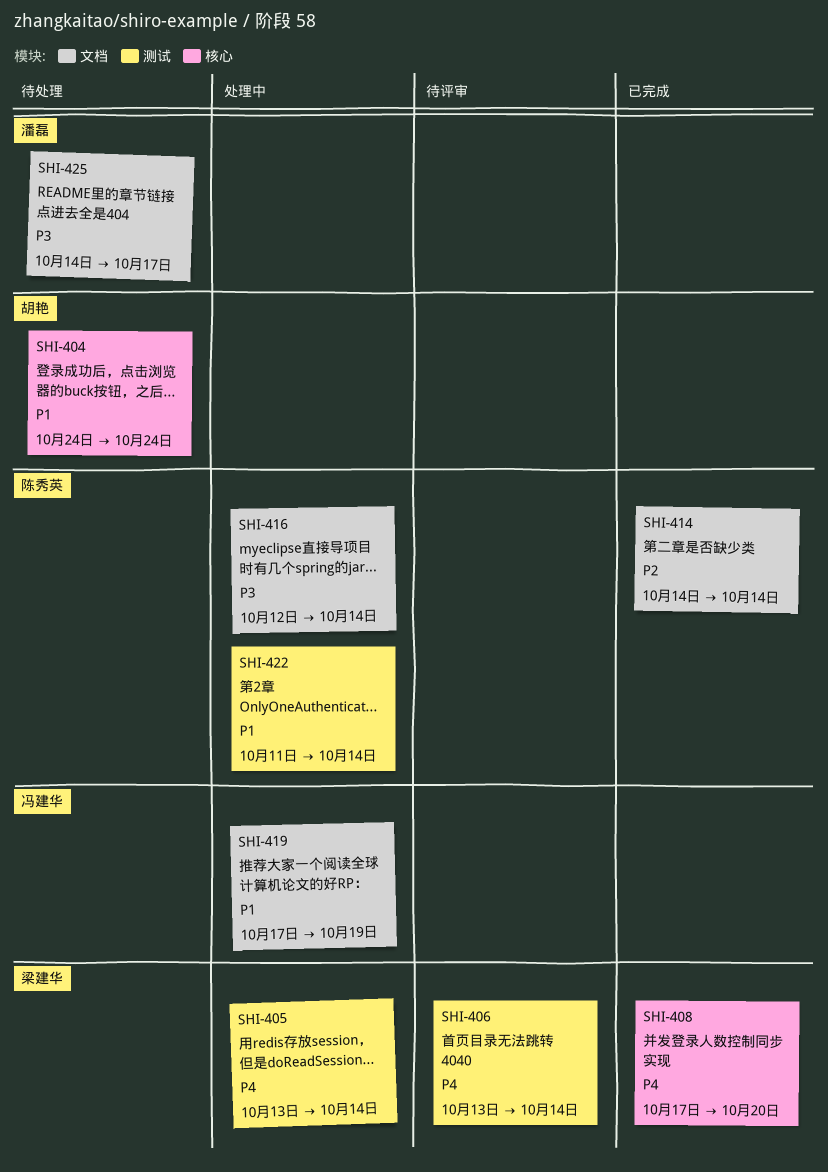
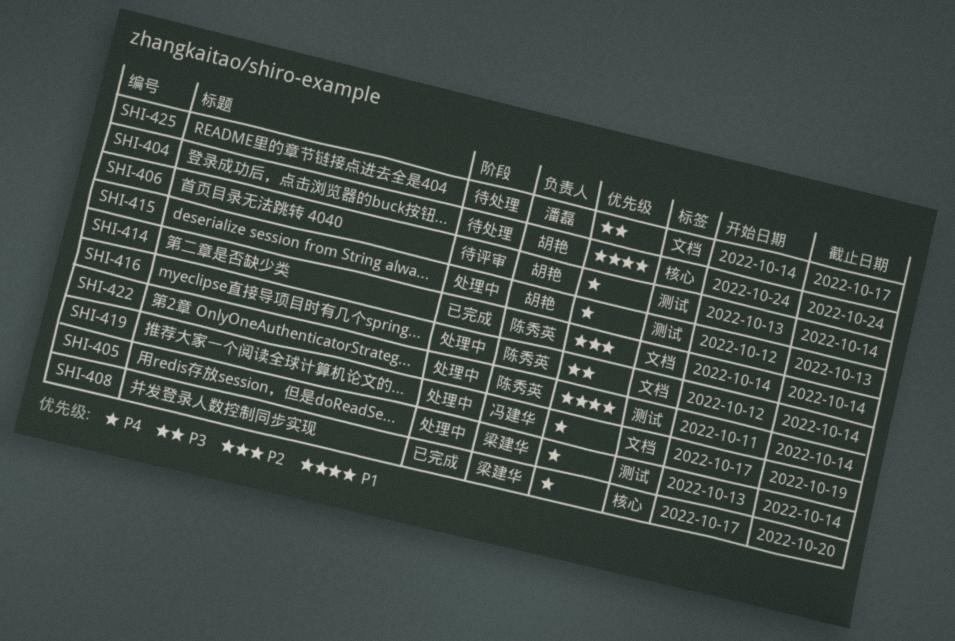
SHI-406, owner: 梁建华 -> 胡艳
SHI-415: none -> present
SHI-419, priority: P1 -> P4

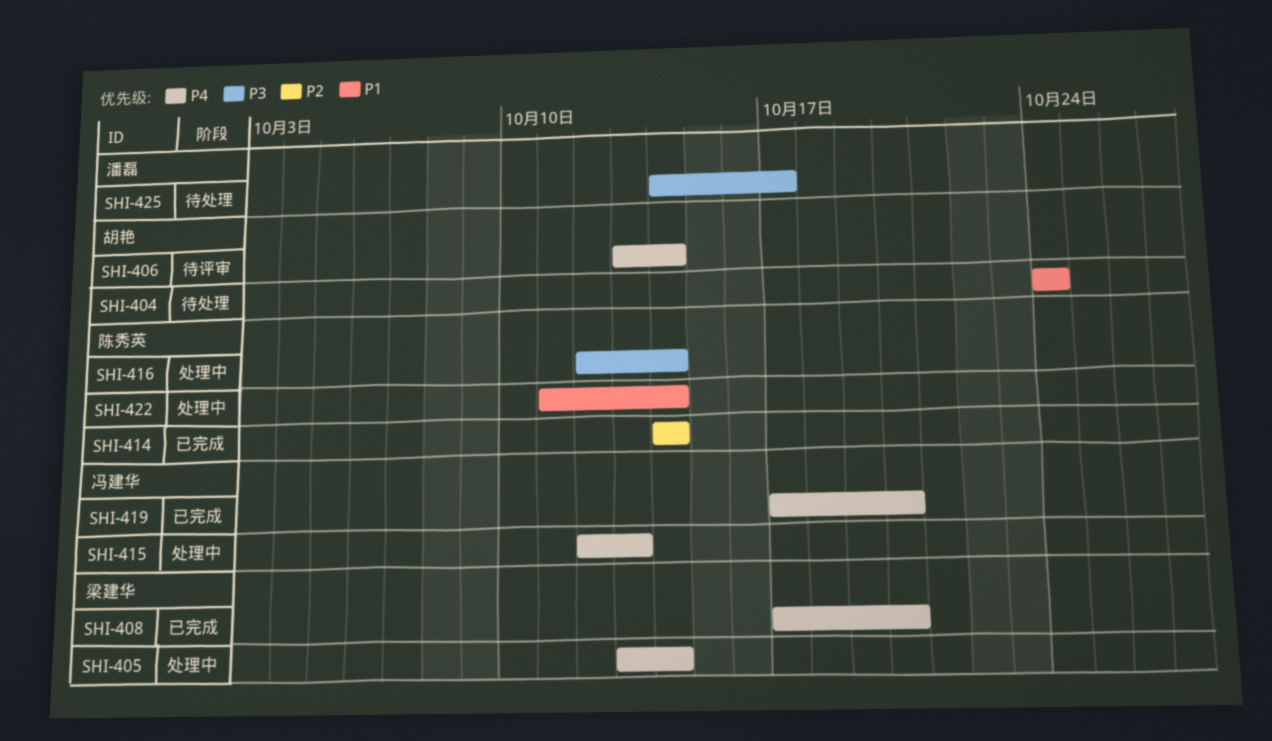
SHI-415, owner: 胡艳 -> 冯建华
SHI-419, status: 处理中 -> 已完成
SHI-419, due: Oct 19 -> Oct 20

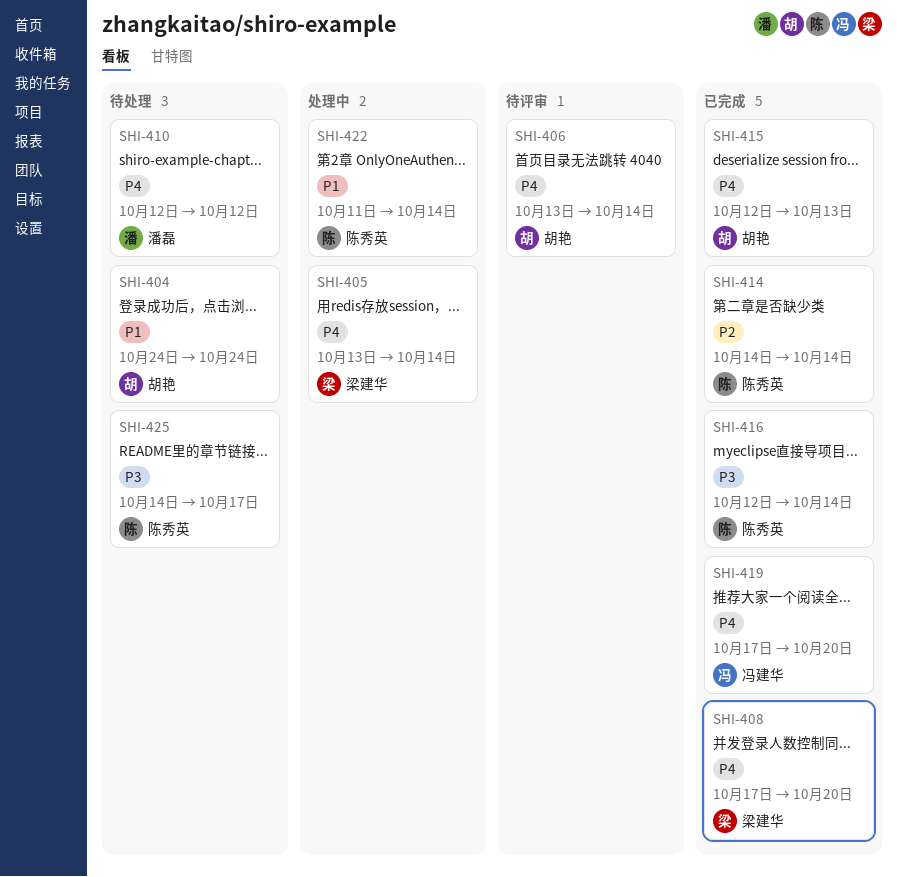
SHI-410: none -> present
SHI-415, status: 处理中 -> 已完成
SHI-415, owner: 冯建华 -> 胡艳
SHI-416, status: 处理中 -> 已完成
SHI-425, owner: 潘磊 -> 陈秀英

